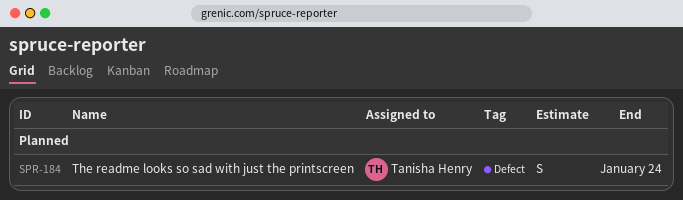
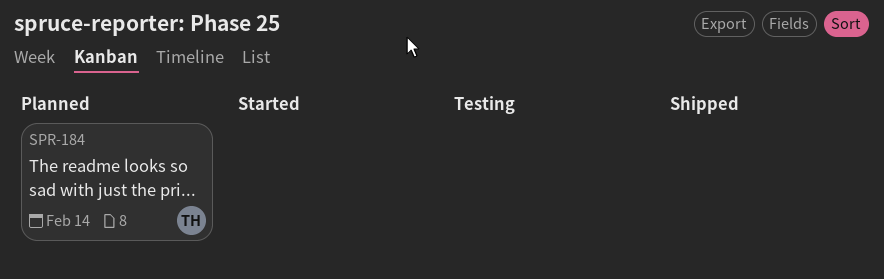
SPR-184, due: Jan 24 -> Feb 14

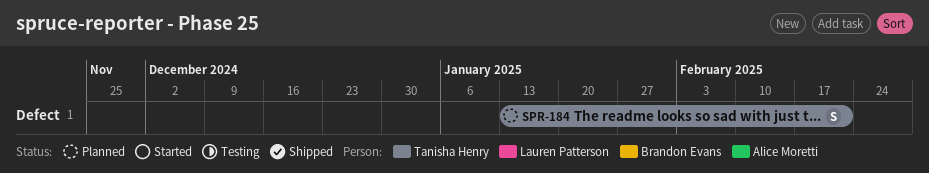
SPR-184, due: Feb 14 -> Feb 21

